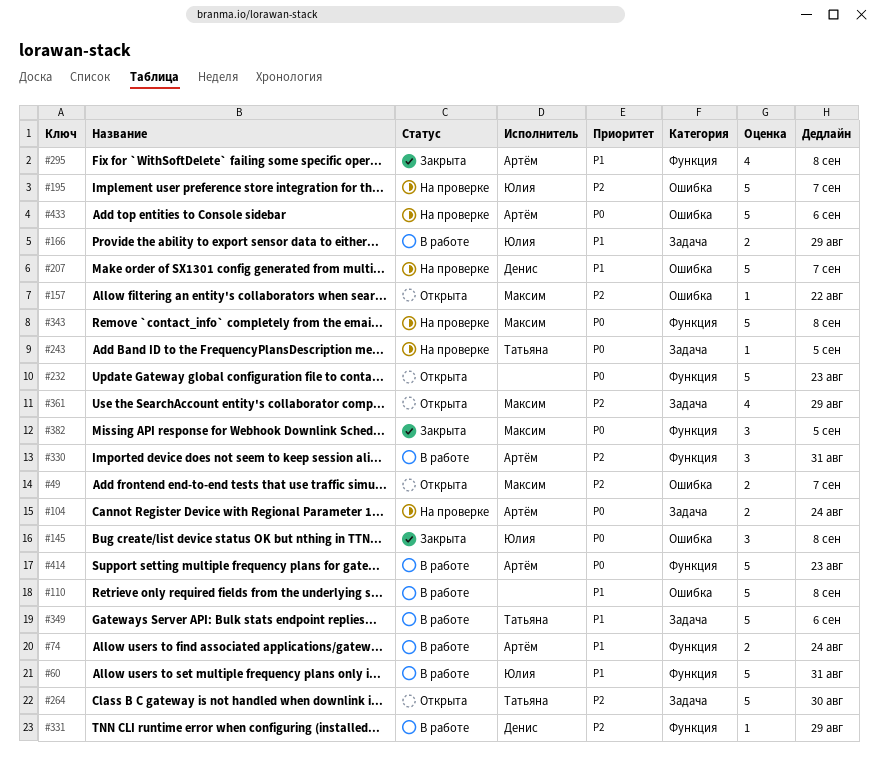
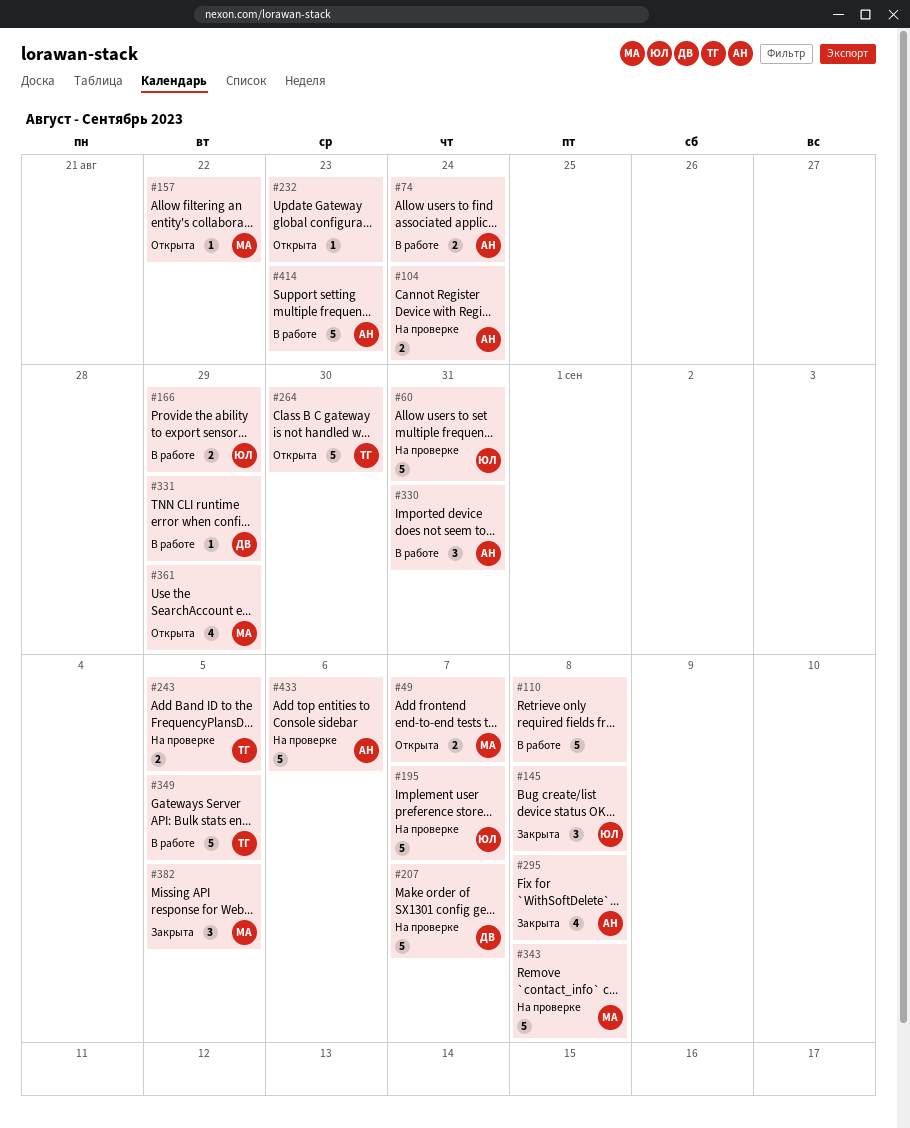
#60, status: В работе -> На проверке
#232, estimate: 5 -> 1
#243, estimate: 1 -> 2
#349, due: Sep 6 -> Sep 5

